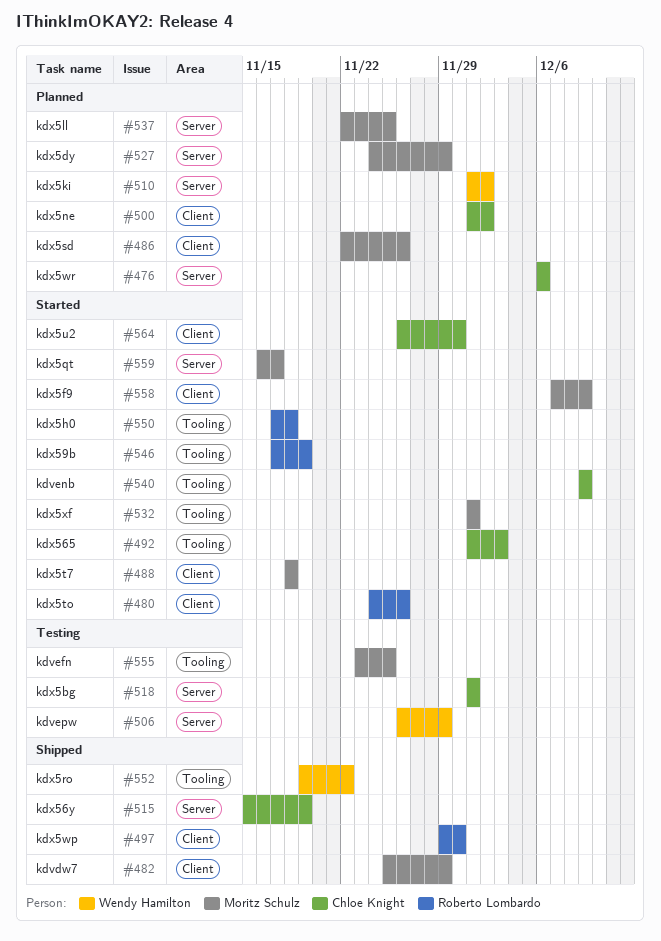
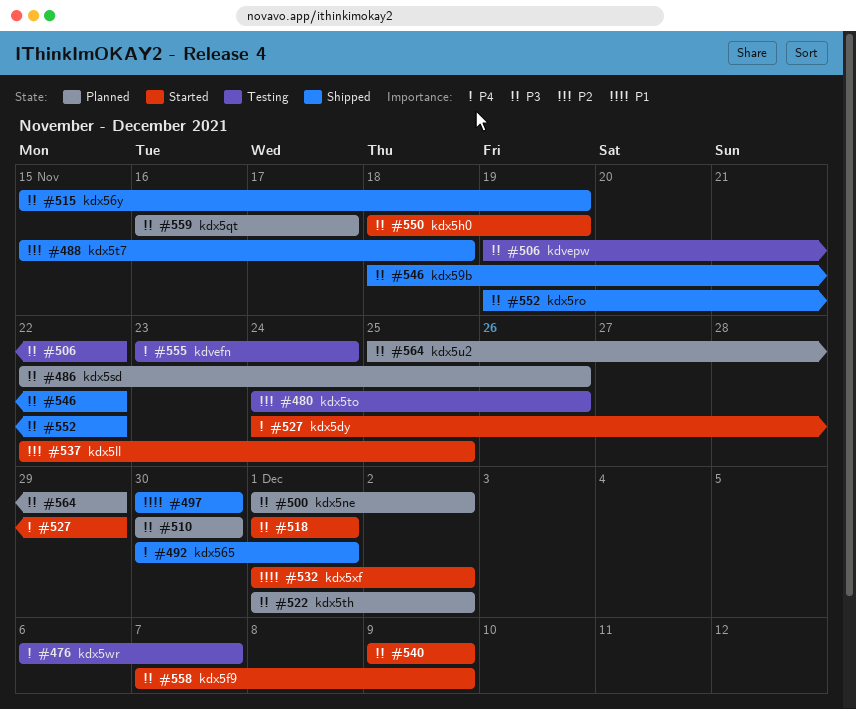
#476, status: Planned -> Testing
#476, due: Dec 6 -> Dec 7
#480, status: Started -> Testing
#482: present -> none
#488, status: Started -> Shipped
#488, start: Nov 18 -> Nov 15
#492, status: Started -> Shipped
#492, start: Dec 1 -> Nov 30
#492, due: Dec 3 -> Dec 1
#497, start: Nov 29 -> Nov 30
#506, start: Nov 26 -> Nov 19
#506, due: Nov 29 -> Nov 22
#510, start: Dec 1 -> Nov 30
#510, due: Dec 2 -> Nov 30
#518, status: Testing -> Started
#522: none -> present
#527, status: Planned -> Started
#532, due: Dec 1 -> Dec 2
#537, status: Planned -> Started
#546, status: Started -> Shipped
#546, start: Nov 17 -> Nov 18
#546, due: Nov 19 -> Nov 22
#550, start: Nov 17 -> Nov 18
#550, due: Nov 18 -> Nov 19
#555, due: Nov 25 -> Nov 24
#559, status: Started -> Planned
#564, status: Started -> Planned
#564, start: Nov 26 -> Nov 25
#564, due: Nov 30 -> Nov 29

